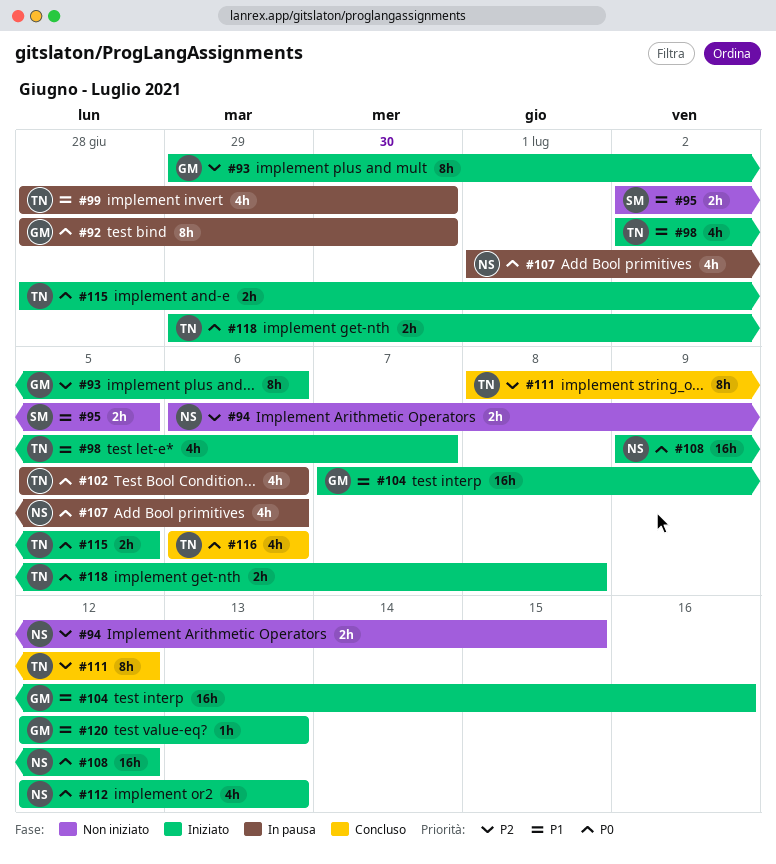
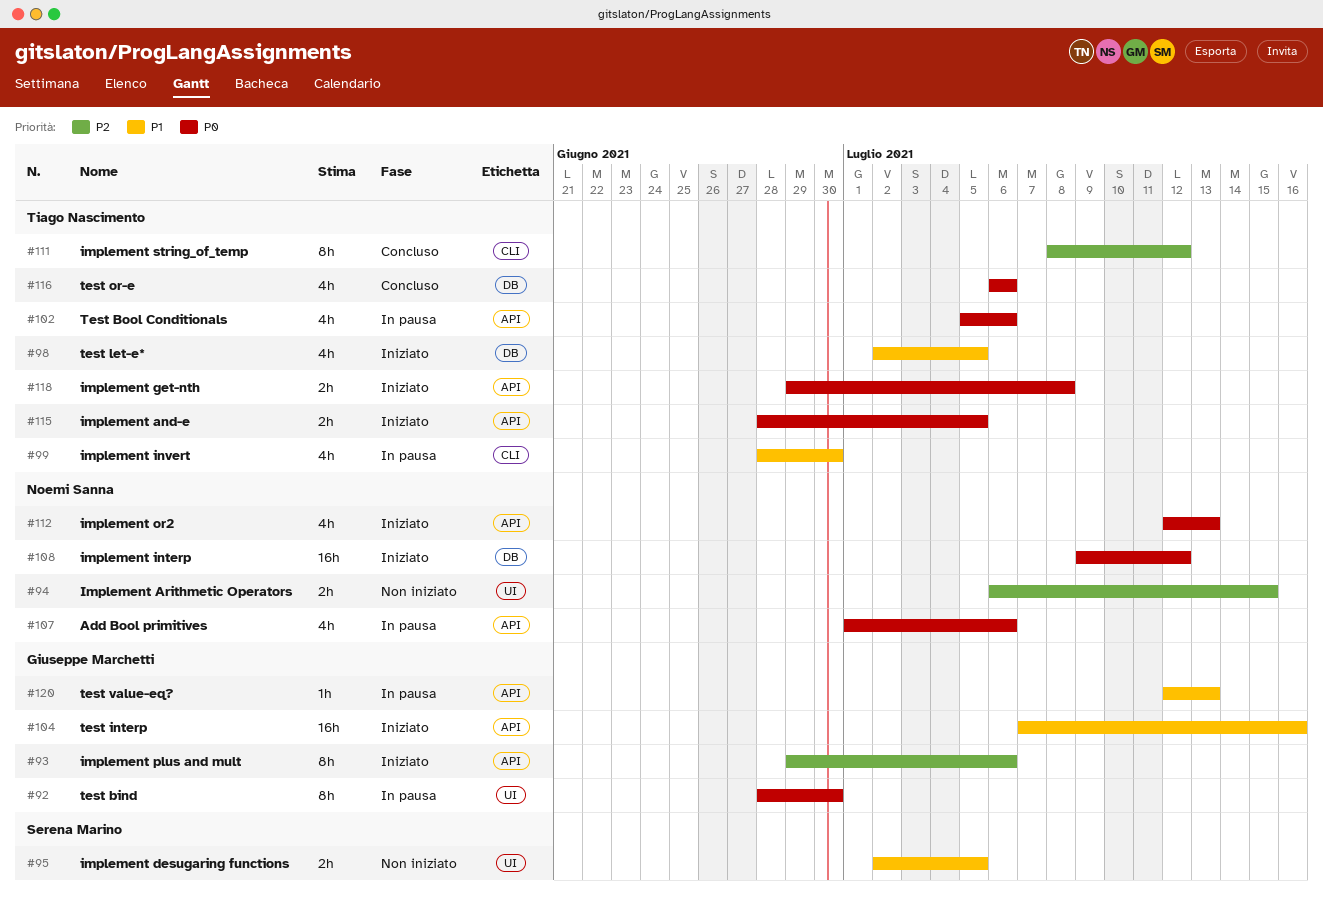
#98, due: Jul 7 -> Jul 5
#120, status: Iniziato -> In pausa

